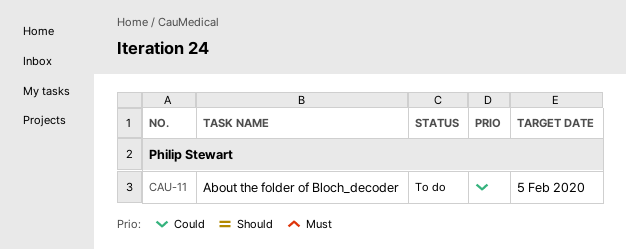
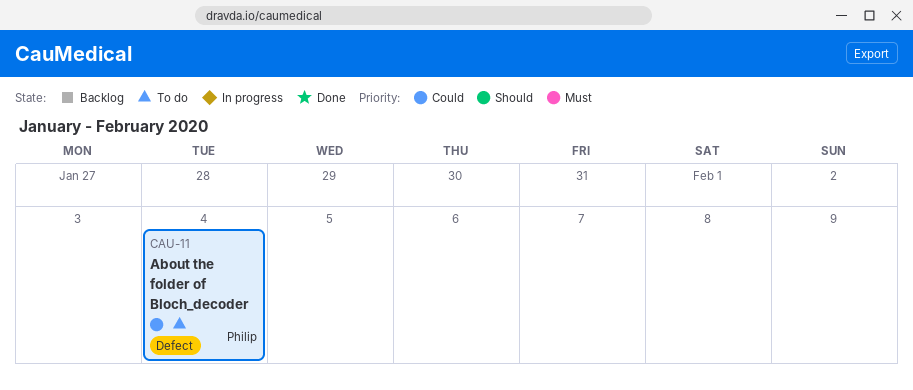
CAU-11, due: Feb 5 -> Feb 4

